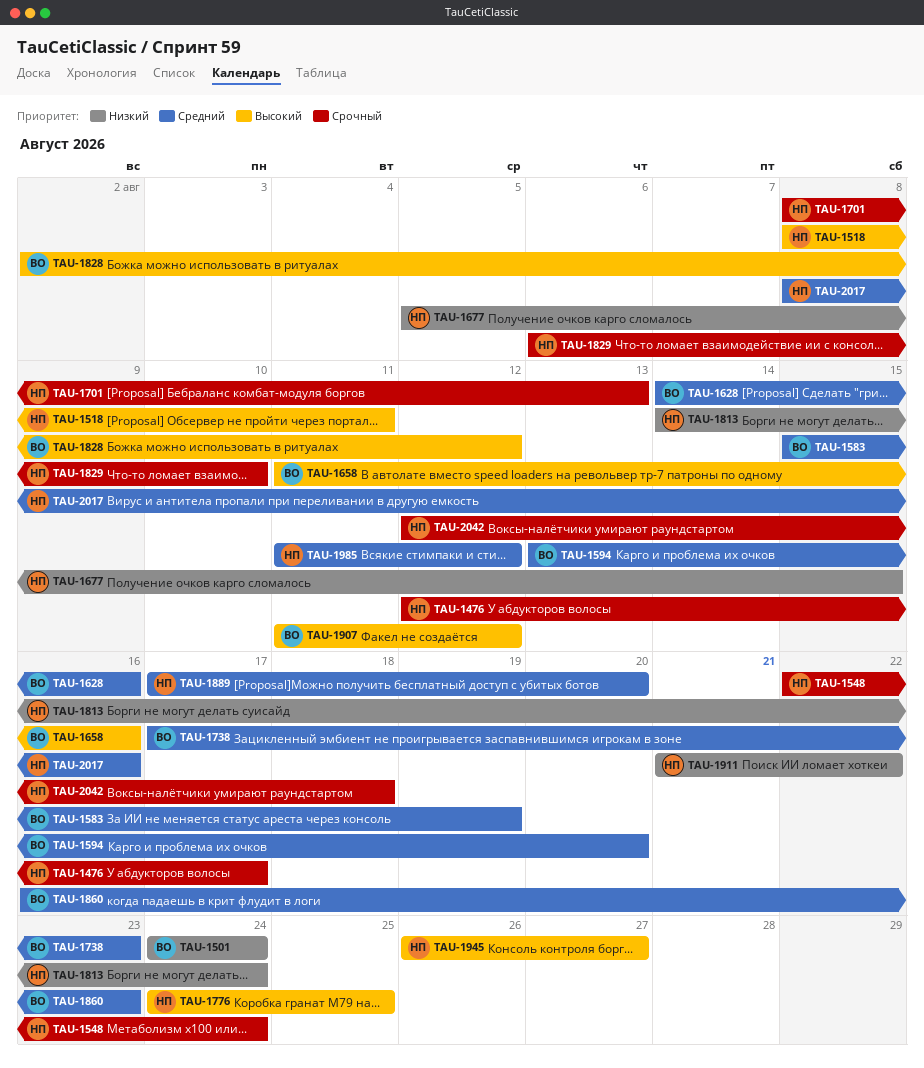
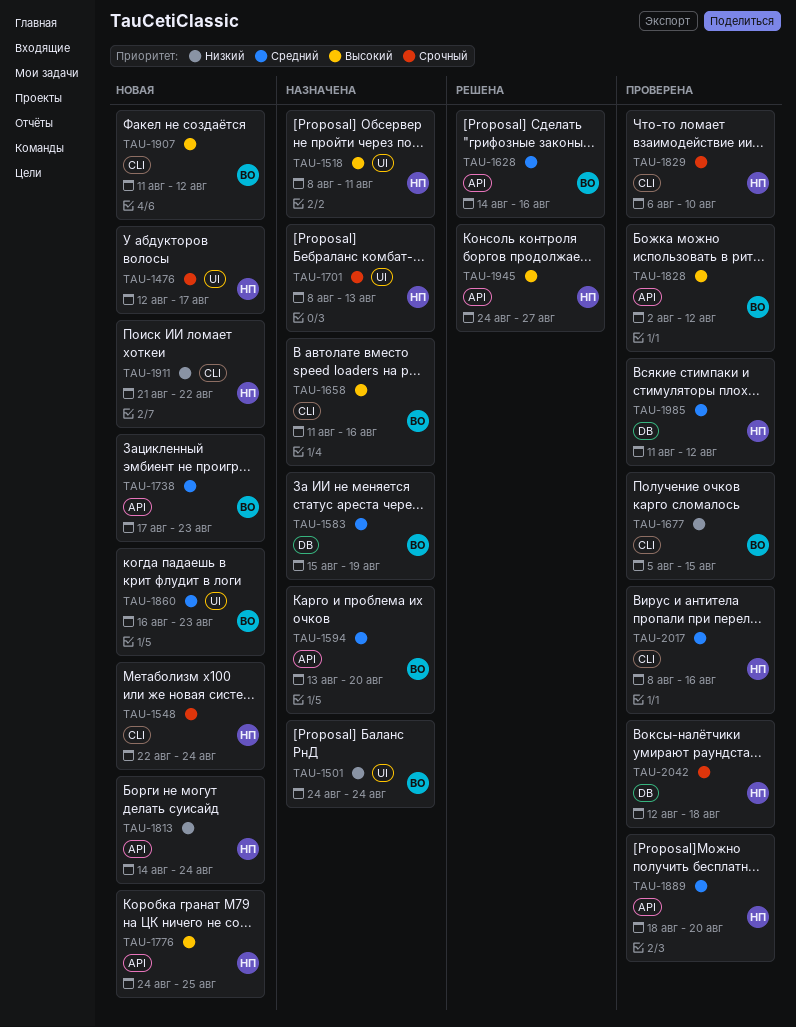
TAU-1677, owner: НП -> ВО
TAU-1889, start: Aug 17 -> Aug 18
TAU-1945, start: Aug 26 -> Aug 24

